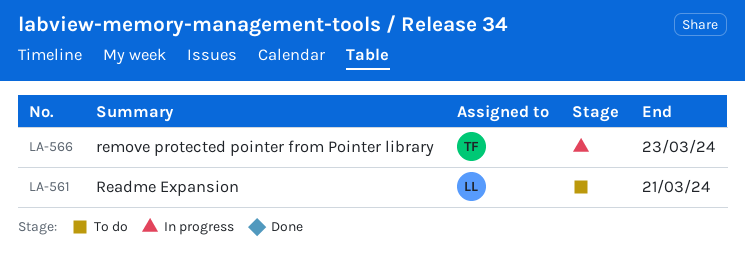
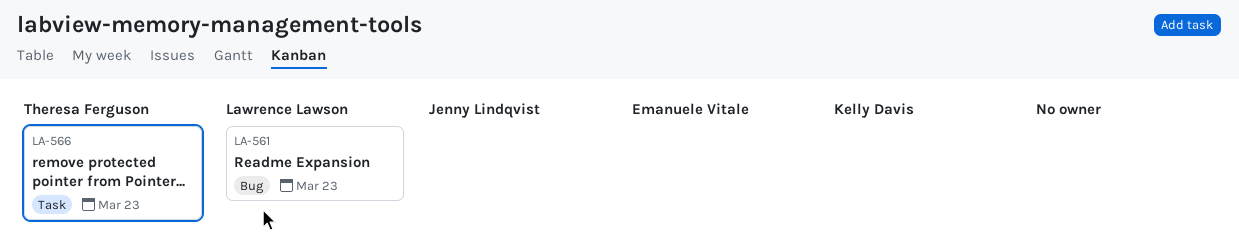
LA-561, due: Mar 21 -> Mar 23

